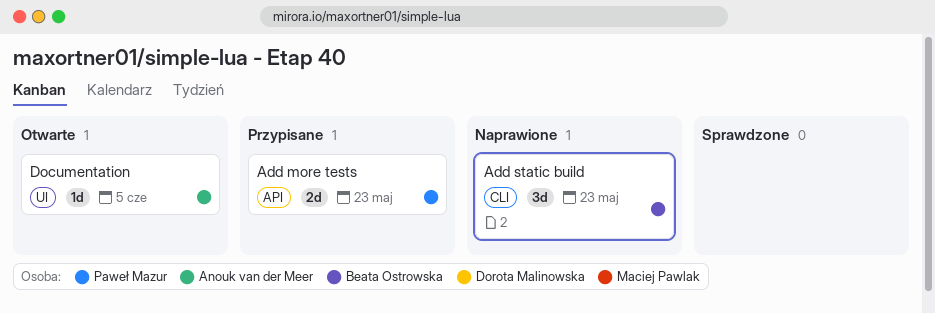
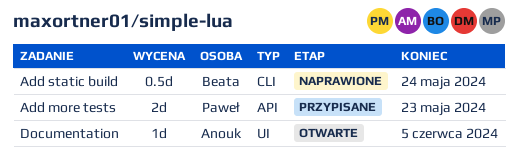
Add static build, estimate: 3d -> 0.5d
Add static build, due: May 23 -> May 24

